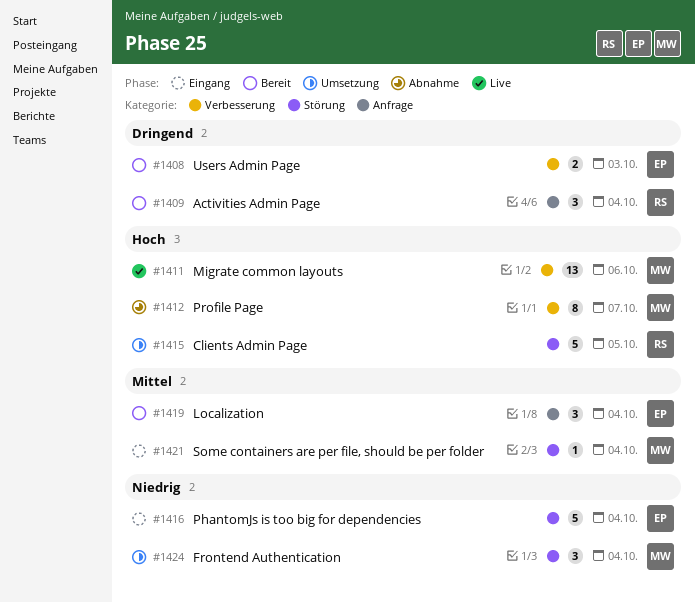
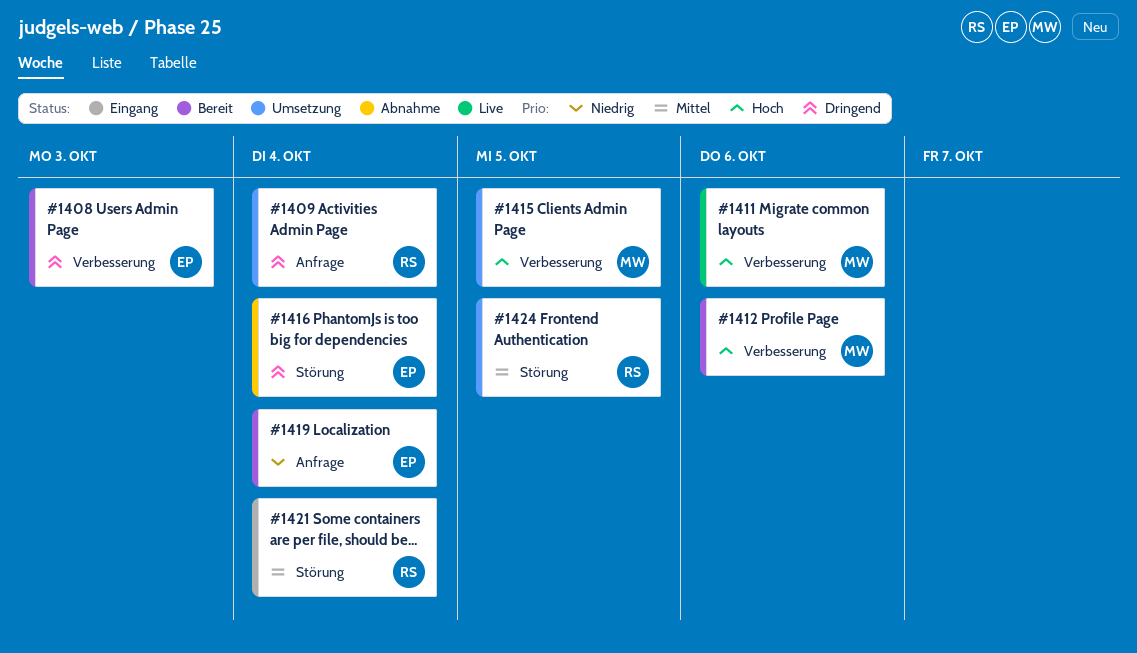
#1409, status: Bereit -> Umsetzung
#1412, status: Abnahme -> Bereit
#1412, due: Oct 7 -> Oct 6
#1415, owner: RS -> MW
#1415, label: Störung -> Verbesserung
#1416, status: Eingang -> Abnahme
#1416, priority: Niedrig -> Dringend
#1419, priority: Mittel -> Niedrig
#1421, owner: MW -> RS
#1424, owner: MW -> RS
#1424, priority: Niedrig -> Mittel
#1424, due: Oct 4 -> Oct 5

